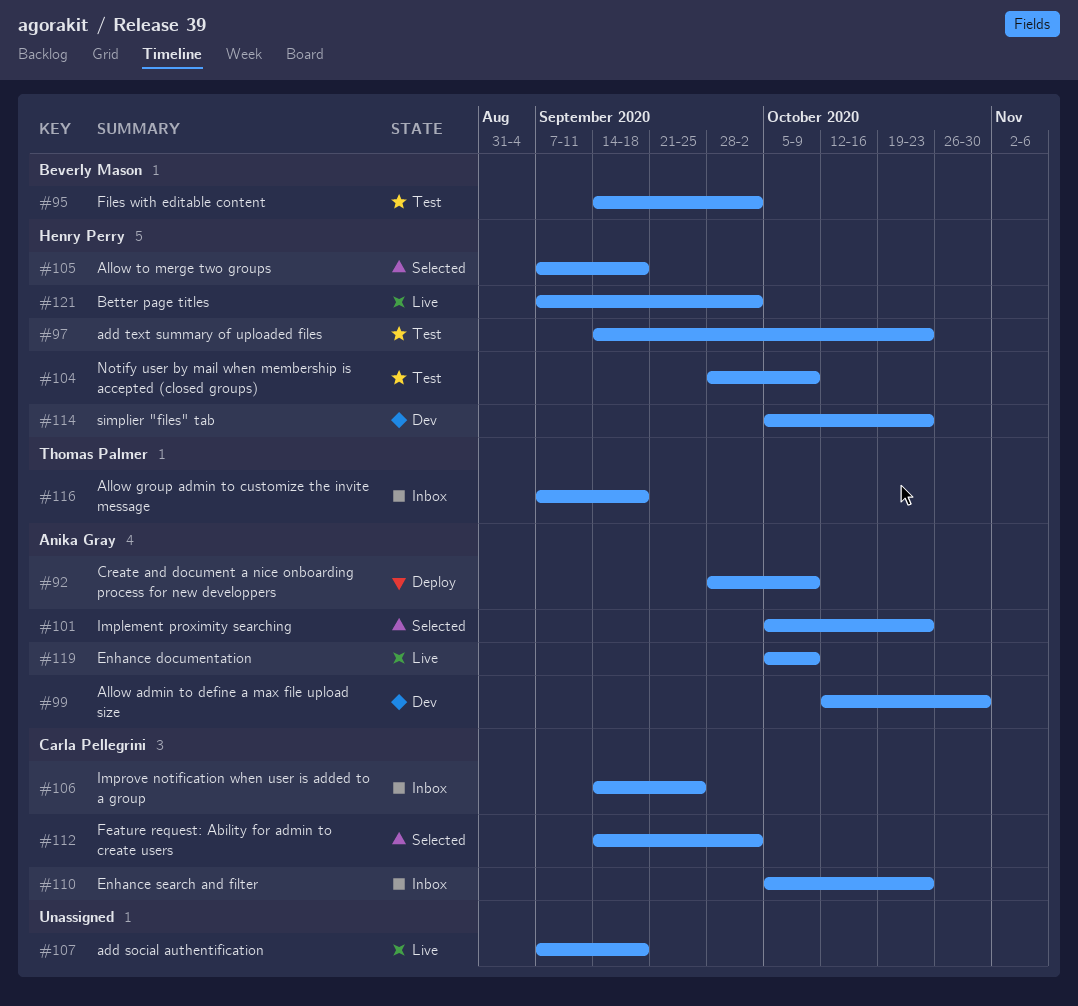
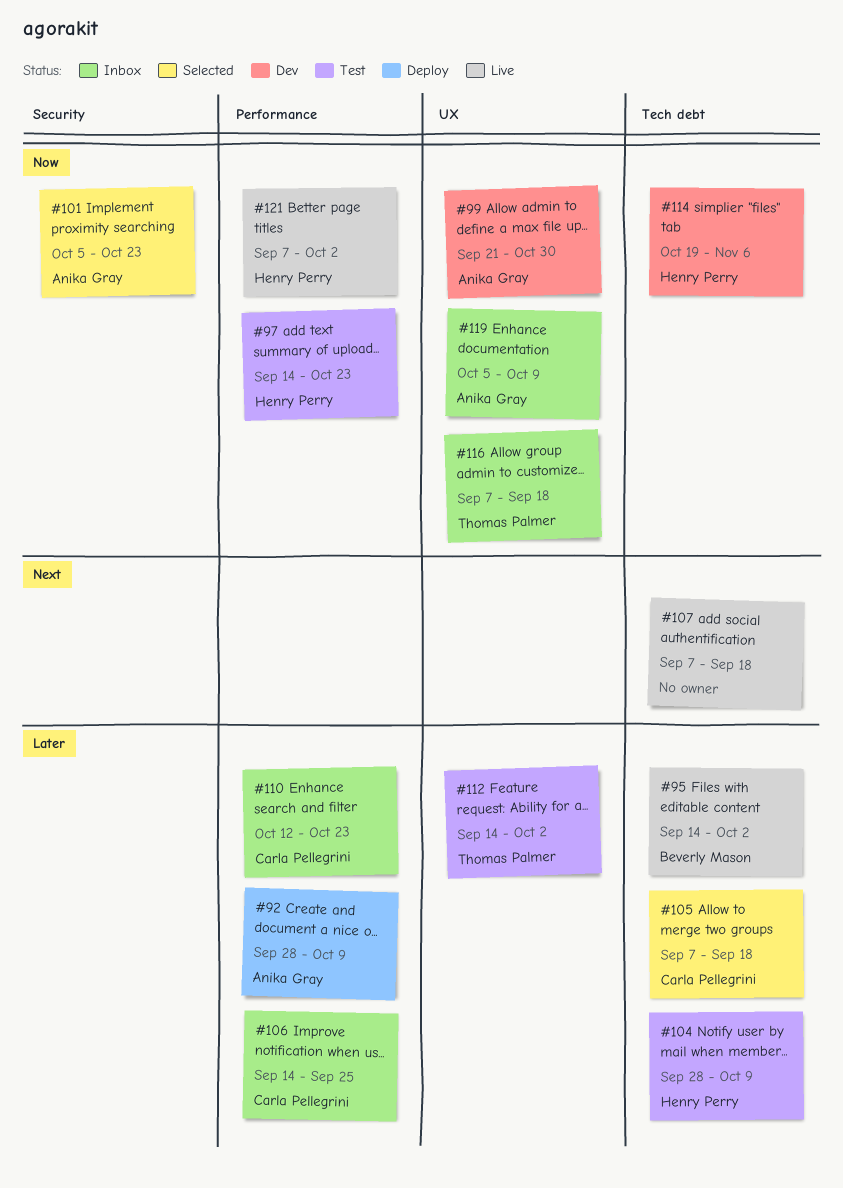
#95, status: Test -> Live
#99, start: Oct 12 -> Sep 21
#105, owner: Henry Perry -> Carla Pellegrini
#110, start: Oct 5 -> Oct 12
#112, status: Selected -> Test
#112, owner: Carla Pellegrini -> Thomas Palmer
#114, start: Oct 5 -> Oct 19
#114, due: Oct 23 -> Nov 6
#119, status: Live -> Inbox

